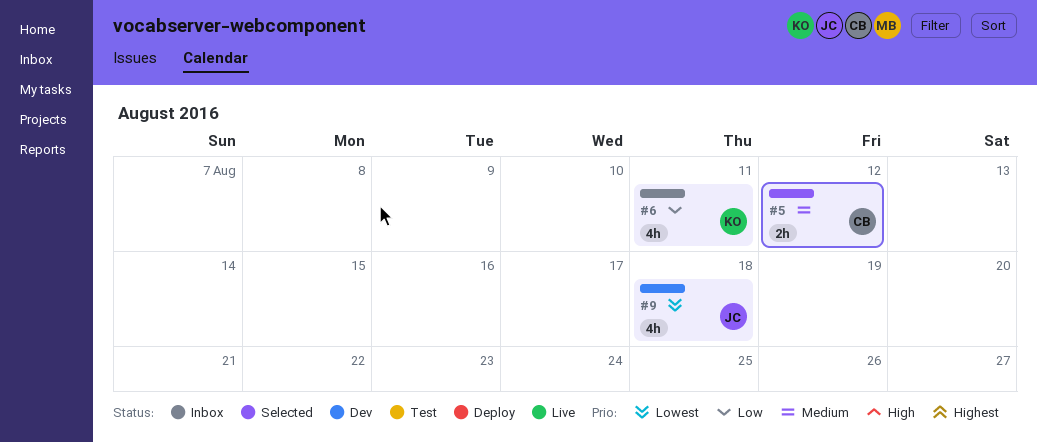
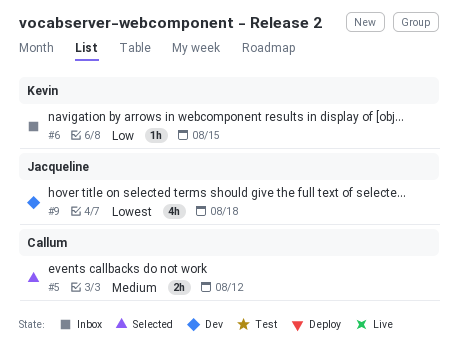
#6, estimate: 4h -> 1h
#6, due: Aug 11 -> Aug 15

